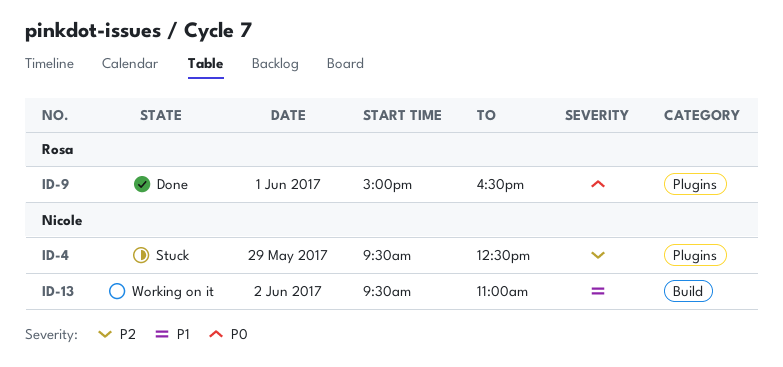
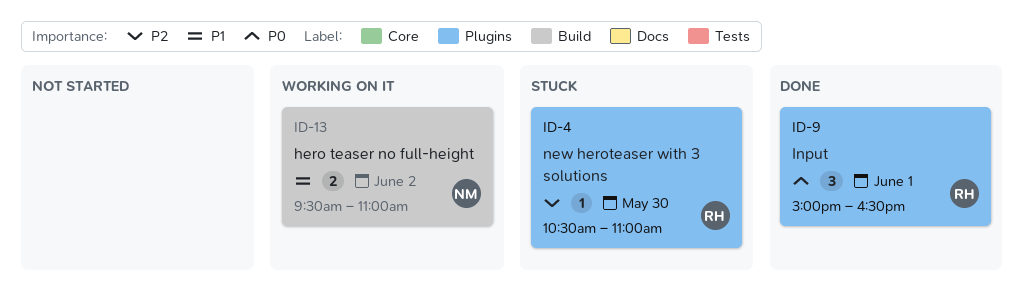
ID-4, owner: Nicole -> Rosa
ID-4, day: May 29 -> May 30
ID-4, begins: 09:30 -> 10:30
ID-4, ends: 12:30 -> 11:00

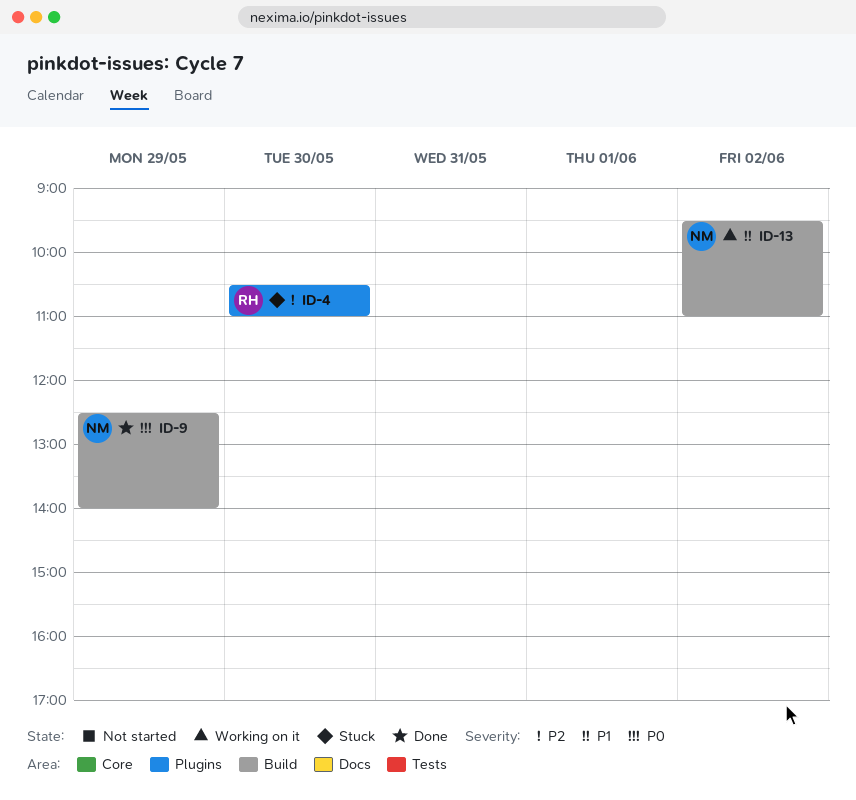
ID-9, owner: RH -> NM
ID-9, label: Plugins -> Build
ID-9, day: Jun 1 -> May 29
ID-9, begins: 15:00 -> 12:30
ID-9, ends: 16:30 -> 14:00

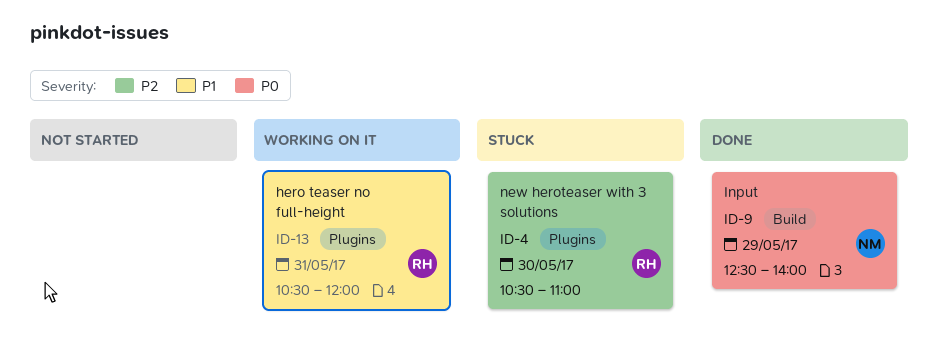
ID-13, owner: NM -> RH
ID-13, label: Build -> Plugins
ID-13, day: Jun 2 -> May 31
ID-13, begins: 09:30 -> 10:30
ID-13, ends: 11:00 -> 12:00

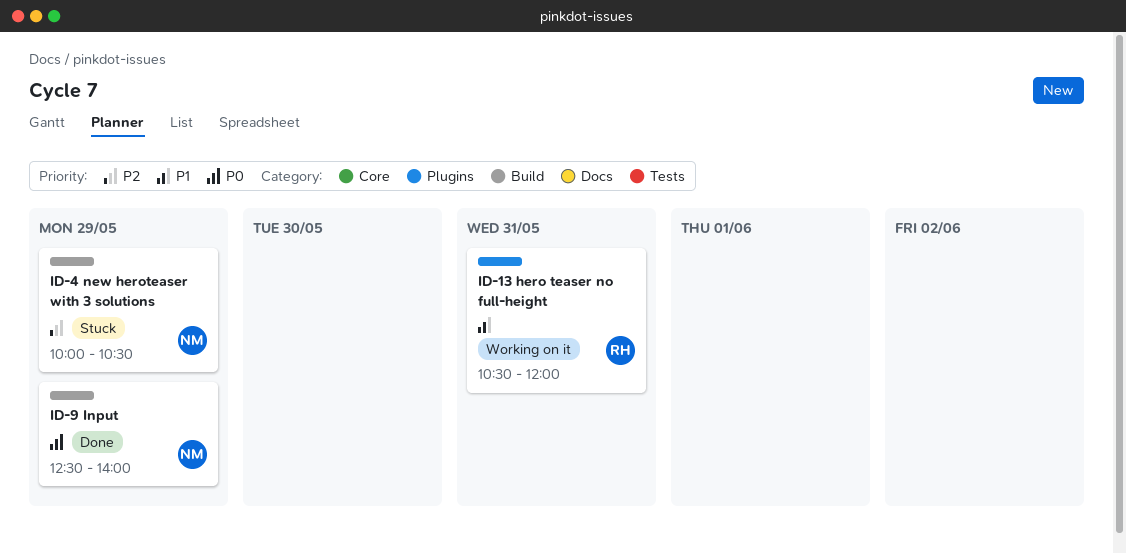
ID-4, owner: RH -> NM
ID-4, label: Plugins -> Build
ID-4, day: May 30 -> May 29
ID-4, begins: 10:30 -> 10:00
ID-4, ends: 11:00 -> 10:30

